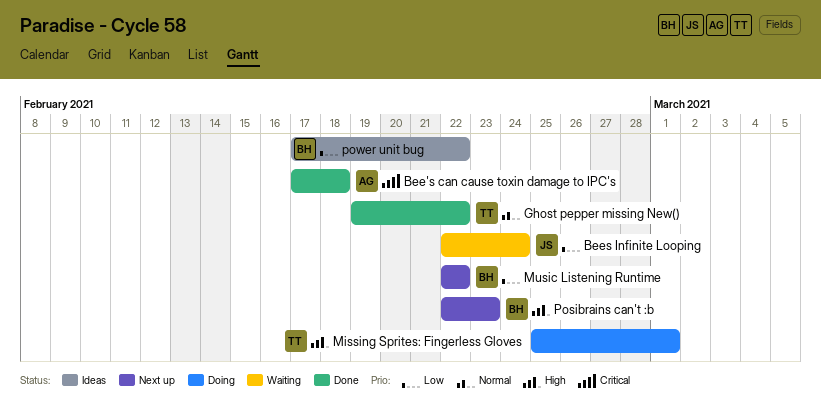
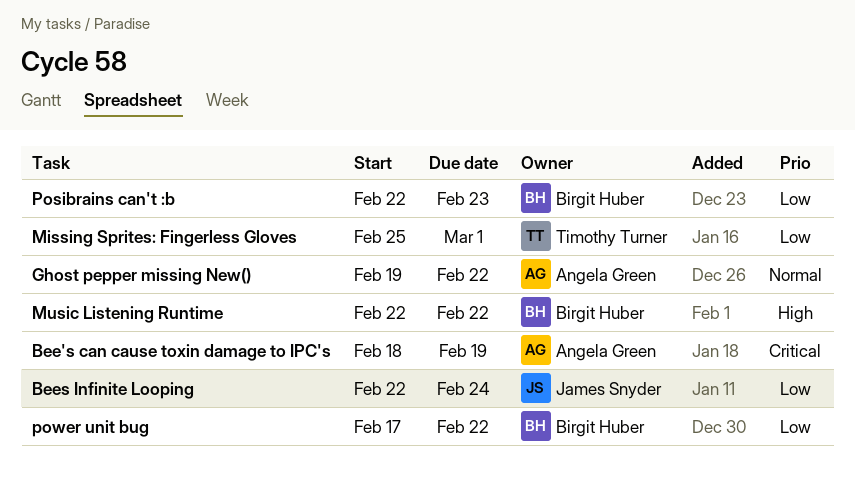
Bee's can cause toxin damage to IPC's, start: Feb 17 -> Feb 18
Bee's can cause toxin damage to IPC's, due: Feb 18 -> Feb 19
Ghost pepper missing New(), owner: Timothy Turner -> Angela Green
Missing Sprites: Fingerless Gloves, priority: High -> Low
Music Listening Runtime, priority: Low -> High
Posibrains can't :b, priority: High -> Low

